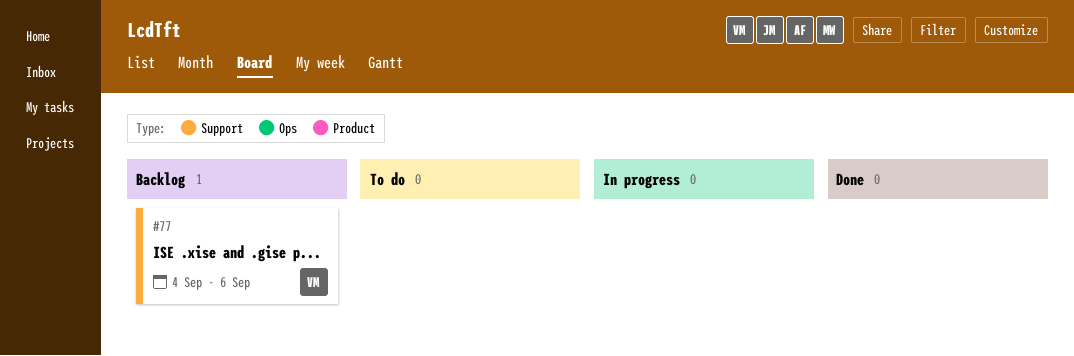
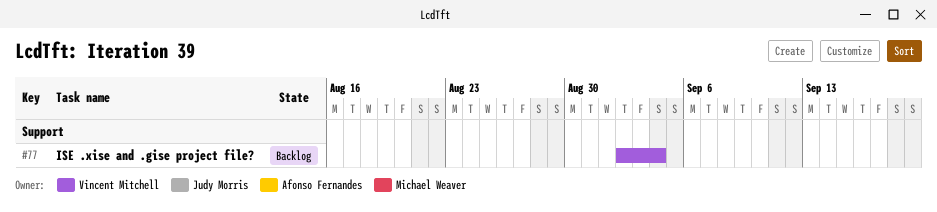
#77, start: Sep 4 -> Sep 2
#77, due: Sep 6 -> Sep 4

